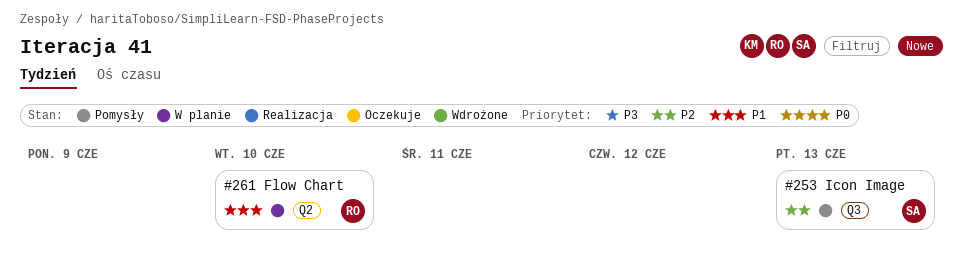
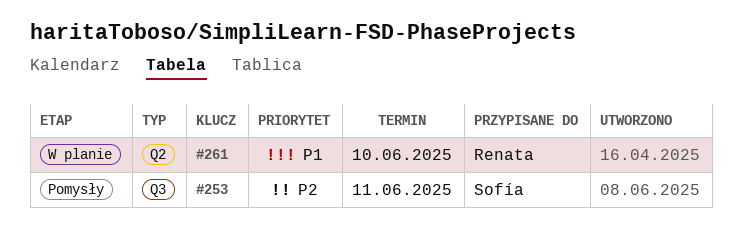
#253, due: Jun 13 -> Jun 11

